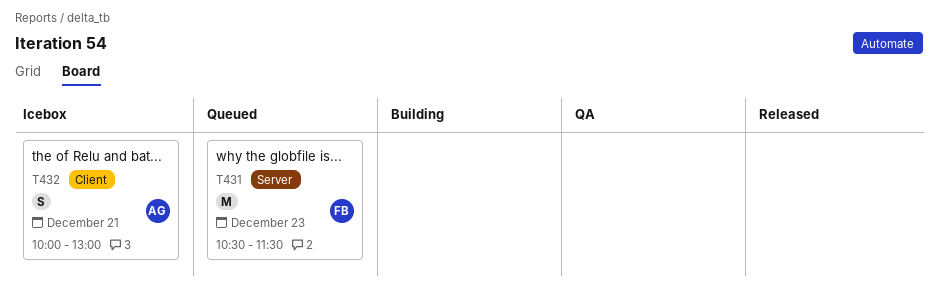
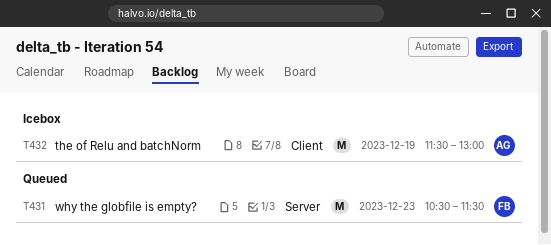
T432, estimate: S -> M
T432, day: Dec 21 -> Dec 19
T432, begins: 10:00 -> 11:30

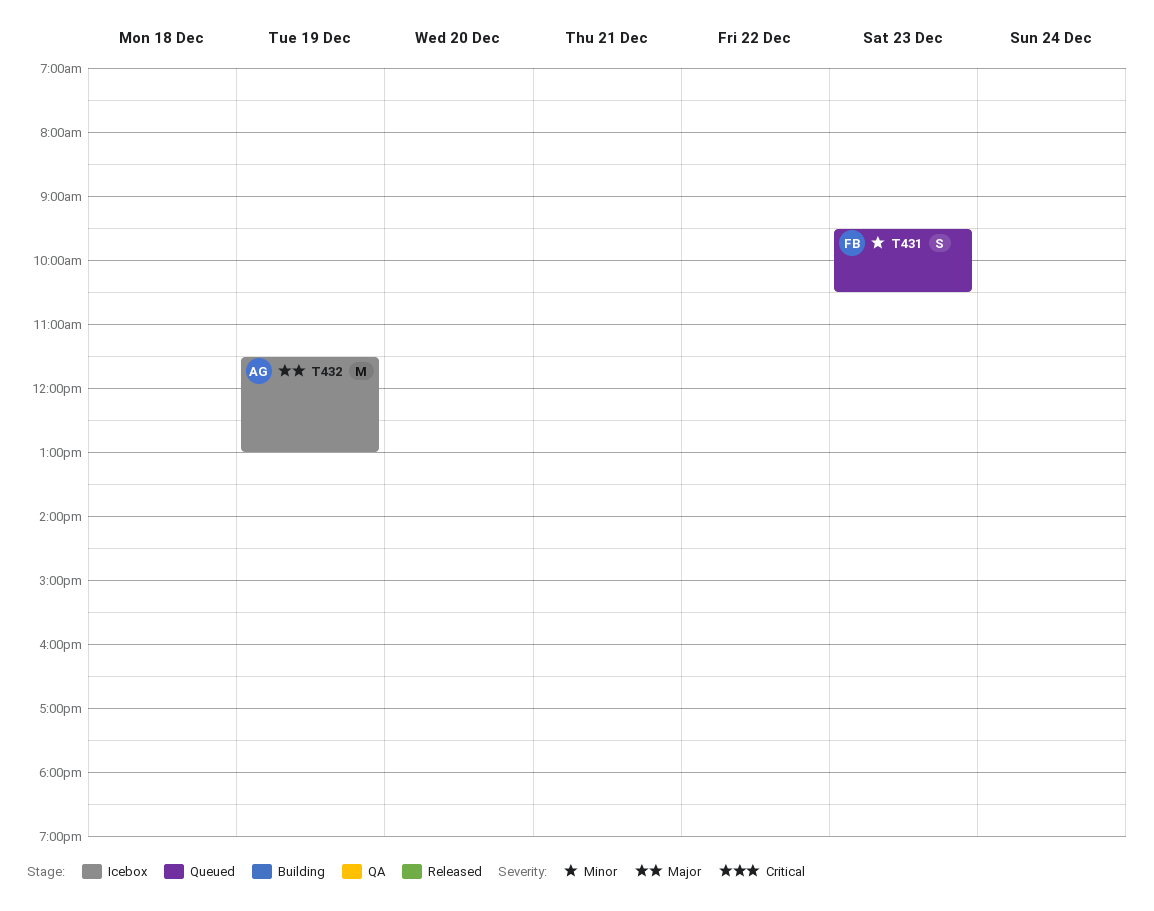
T431, estimate: M -> S
T431, begins: 10:30 -> 09:30
T431, ends: 11:30 -> 10:30

